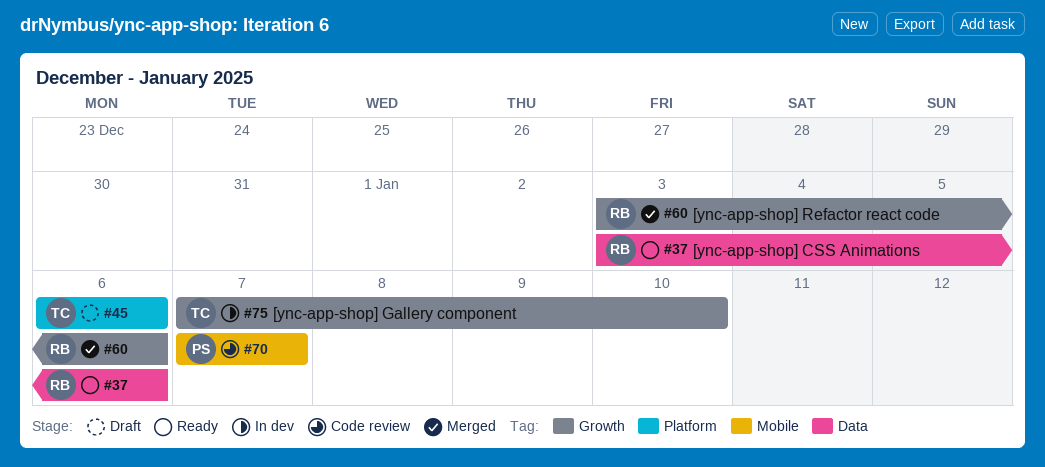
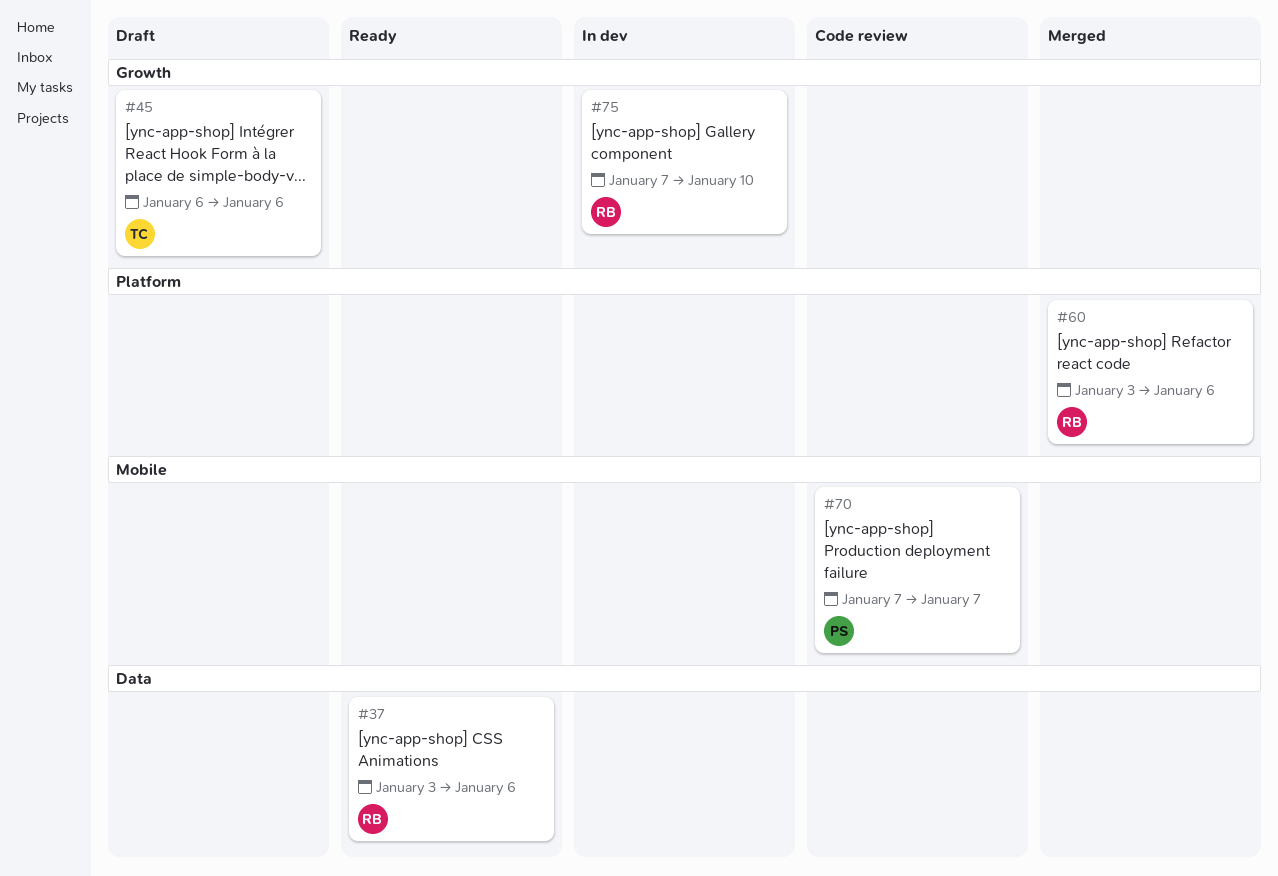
#45, label: Platform -> Growth
#60, label: Growth -> Platform
#75, owner: TC -> RB

